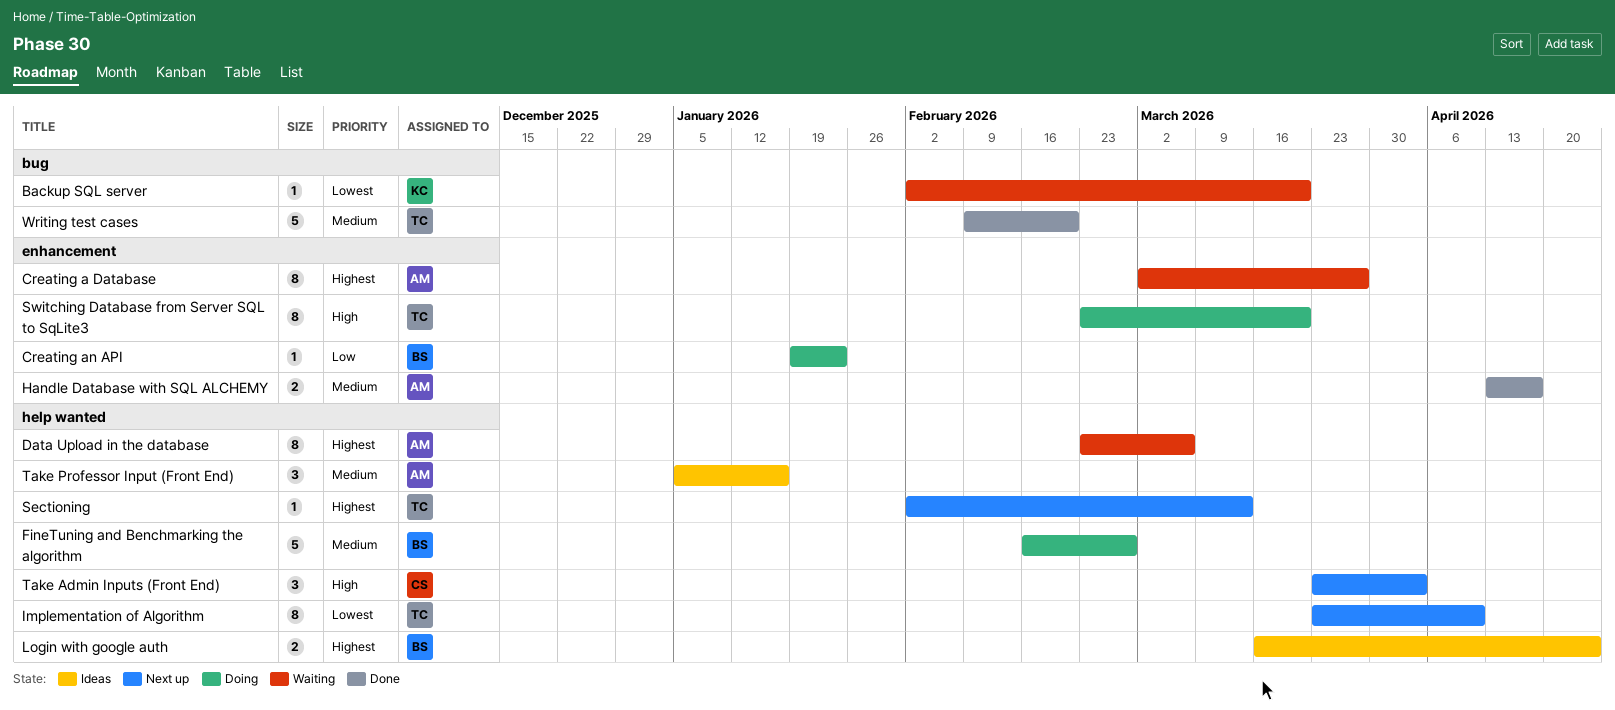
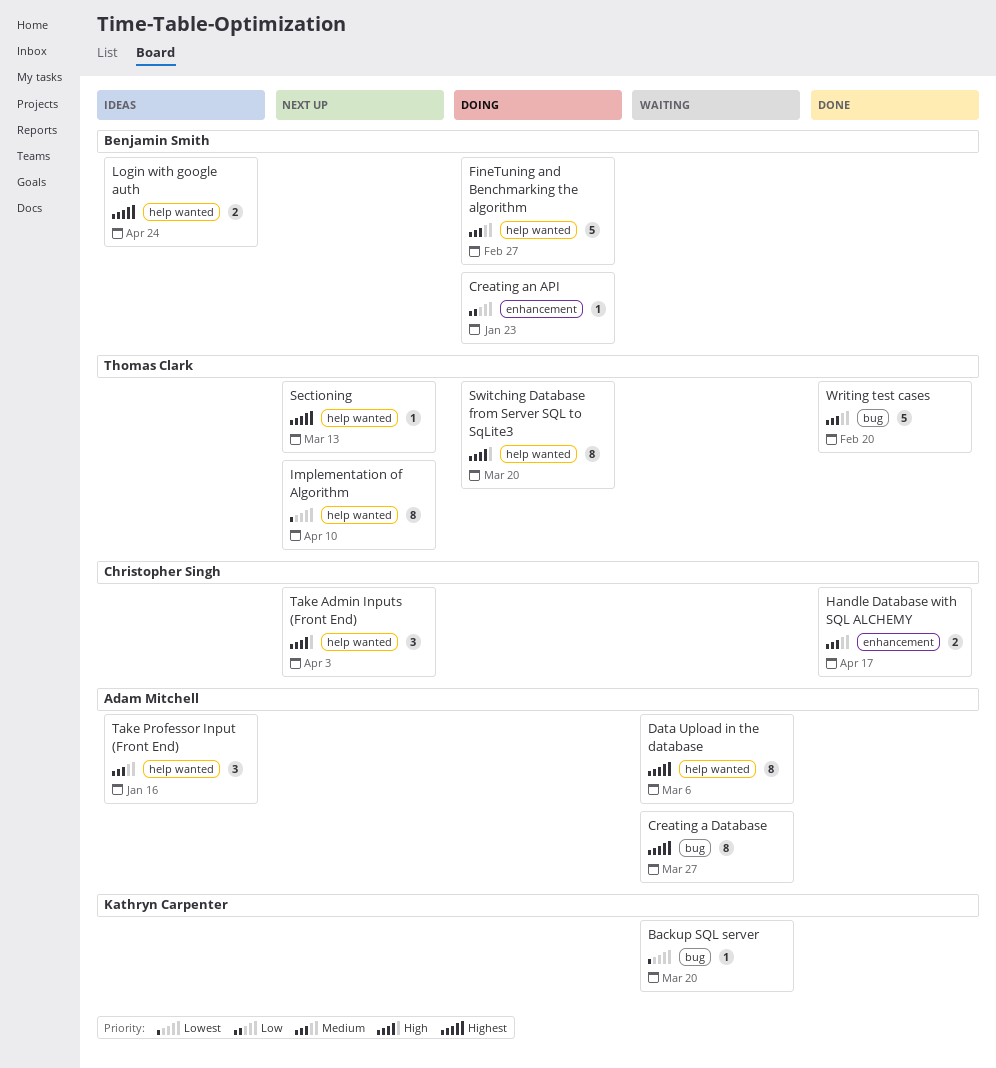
Creating a Database, label: enhancement -> bug
Handle Database with SQL ALCHEMY, owner: Adam Mitchell -> Christopher Singh
Switching Database from Server SQL to SqLite3, label: enhancement -> help wanted

